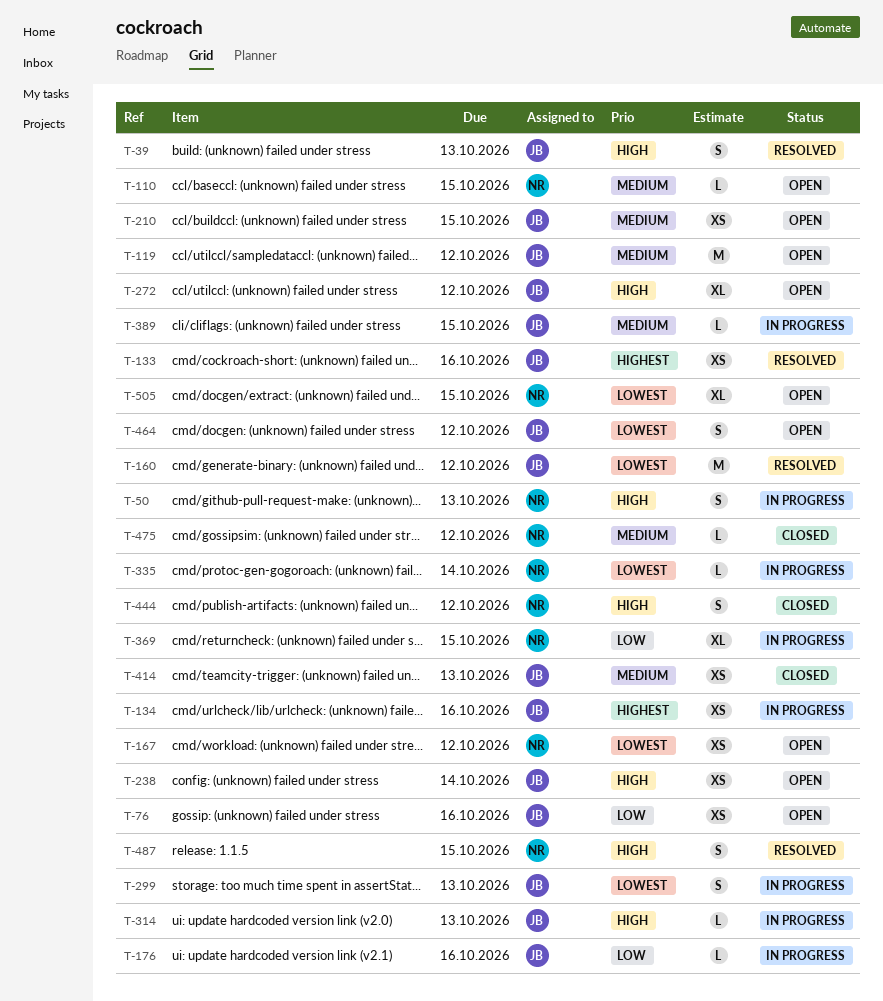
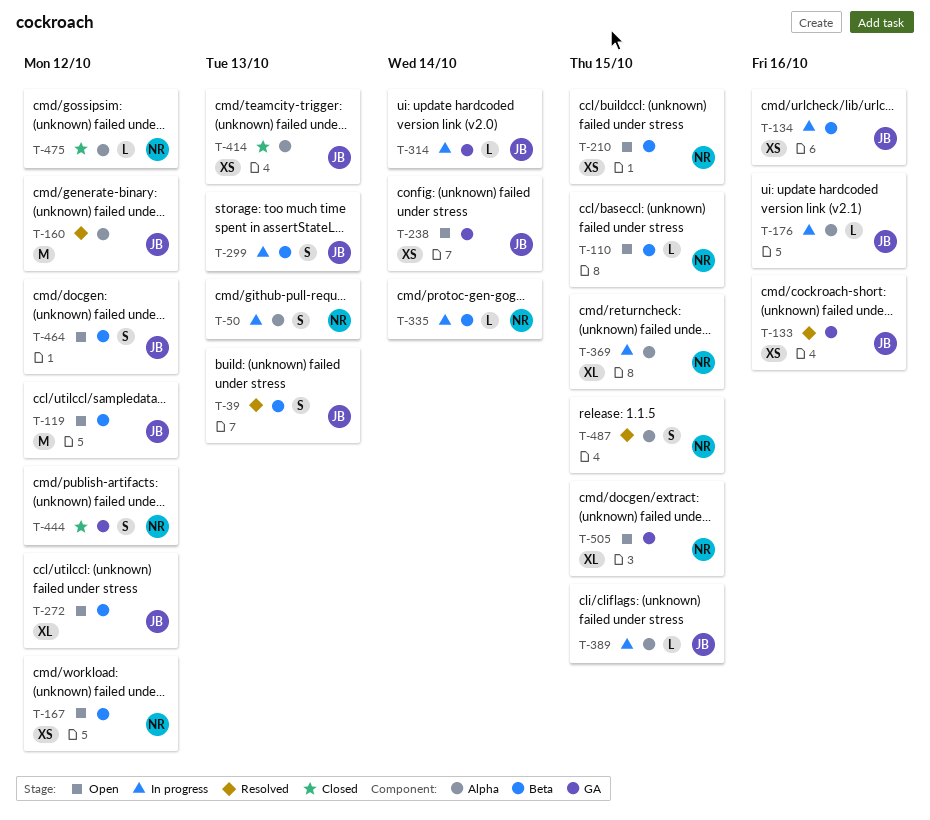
T-76: present -> none
T-210, owner: JB -> NR
T-314, due: Oct 13 -> Oct 14

